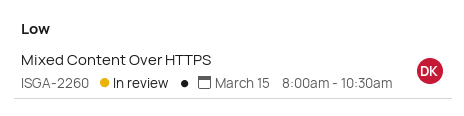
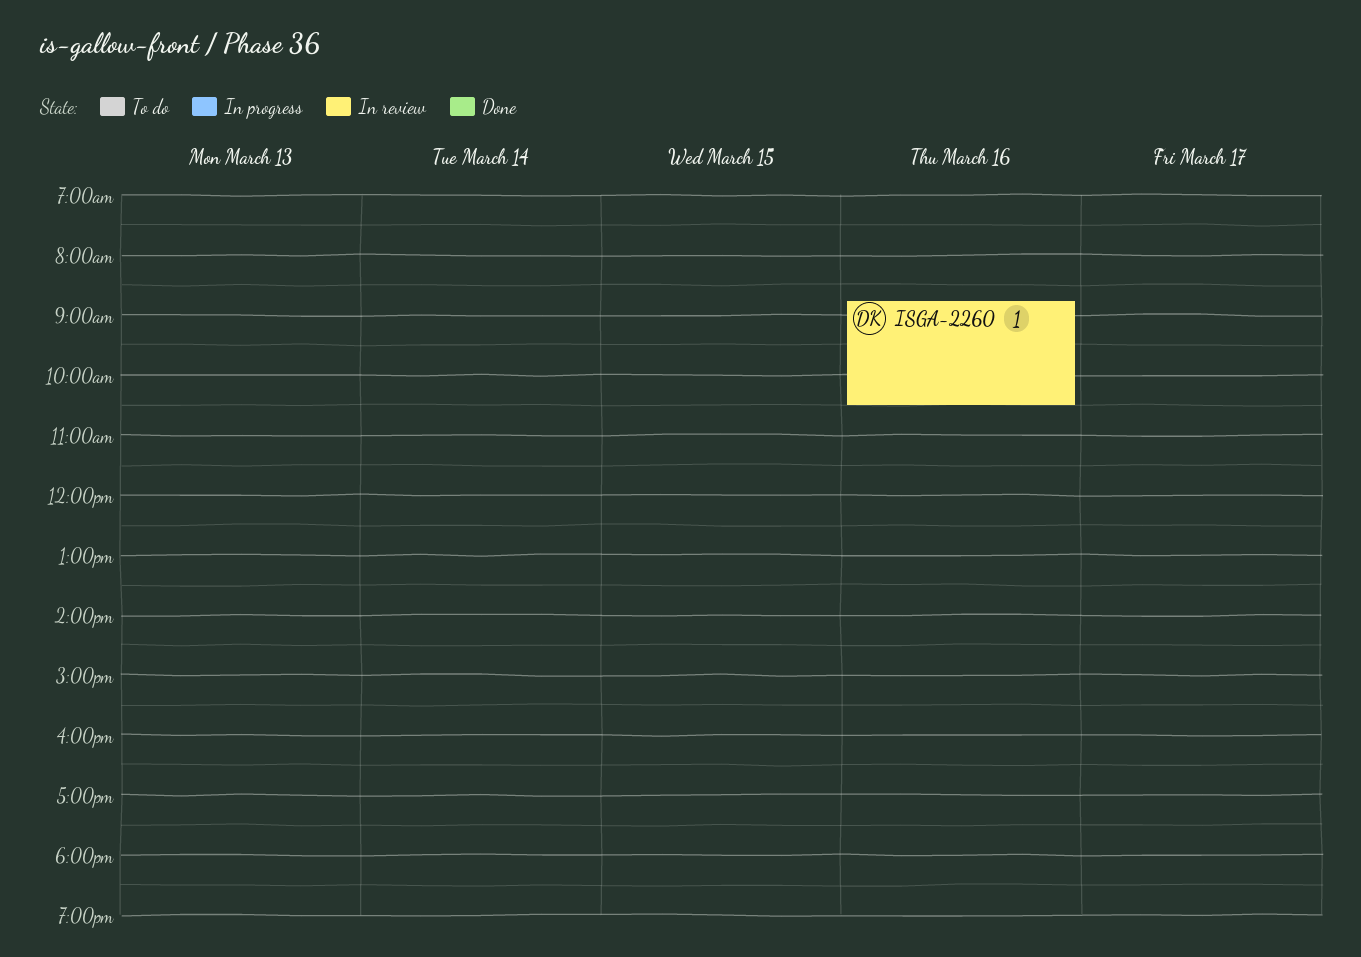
ISGA-2260, day: Mar 15 -> Mar 16
ISGA-2260, begins: 08:00 -> 08:45

